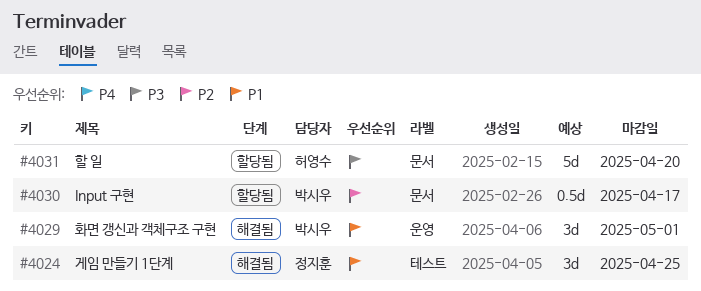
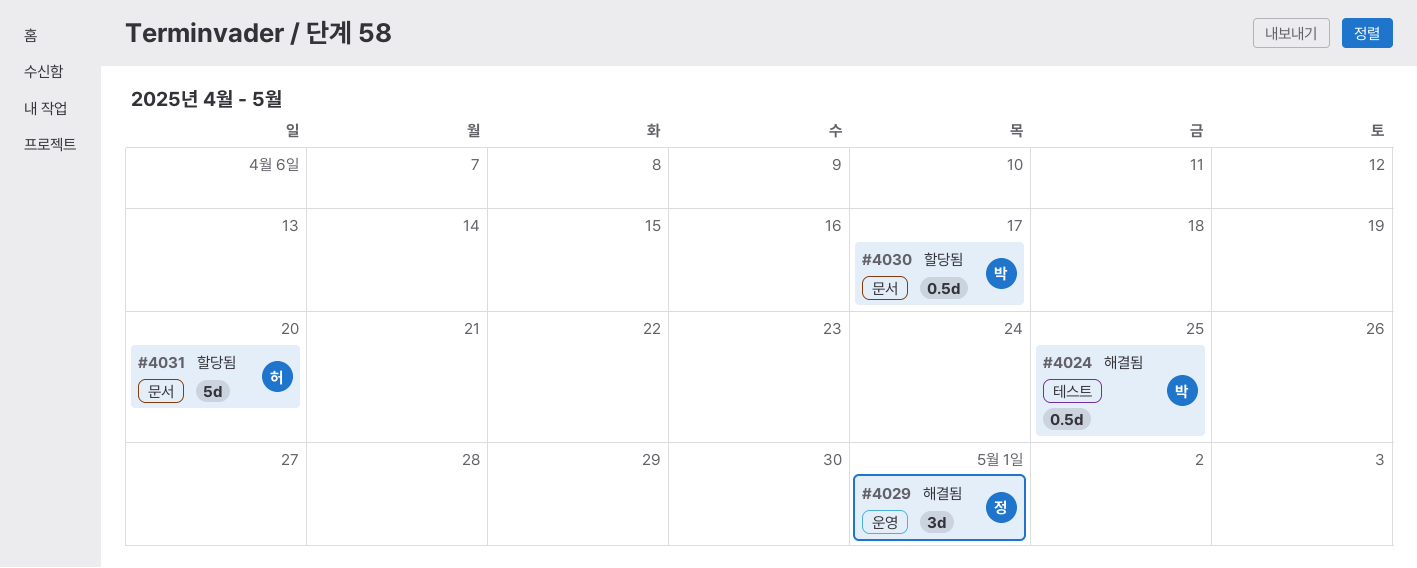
#4024, owner: 정지훈 -> 박시우
#4024, estimate: 3d -> 0.5d
#4029, owner: 박시우 -> 정지훈

